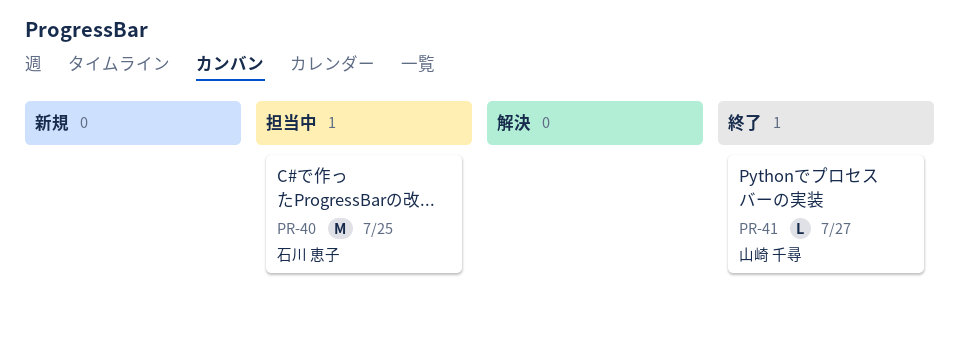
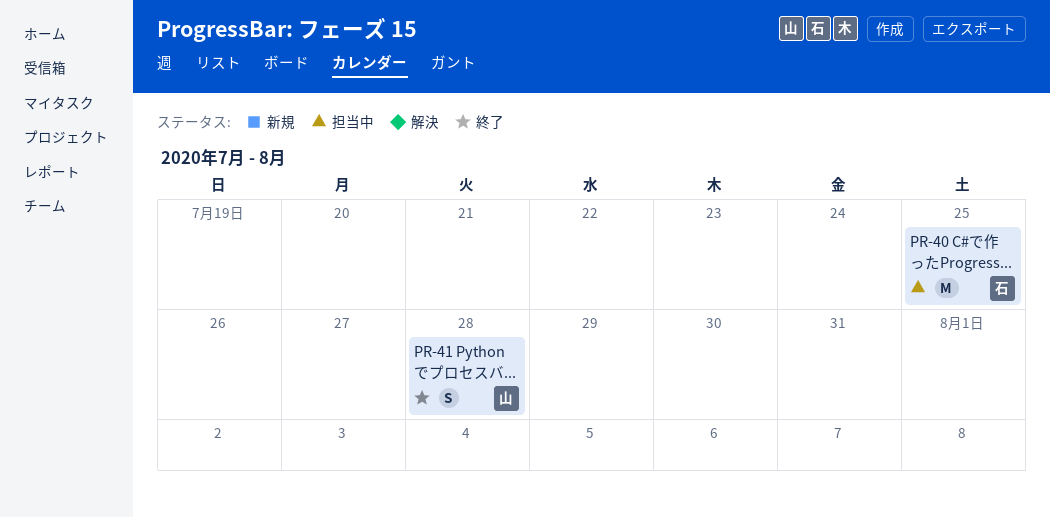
PR-41, estimate: L -> S
PR-41, due: Jul 27 -> Jul 28

